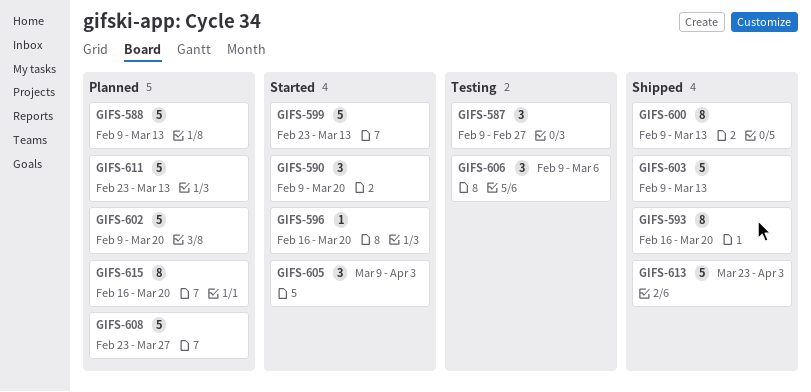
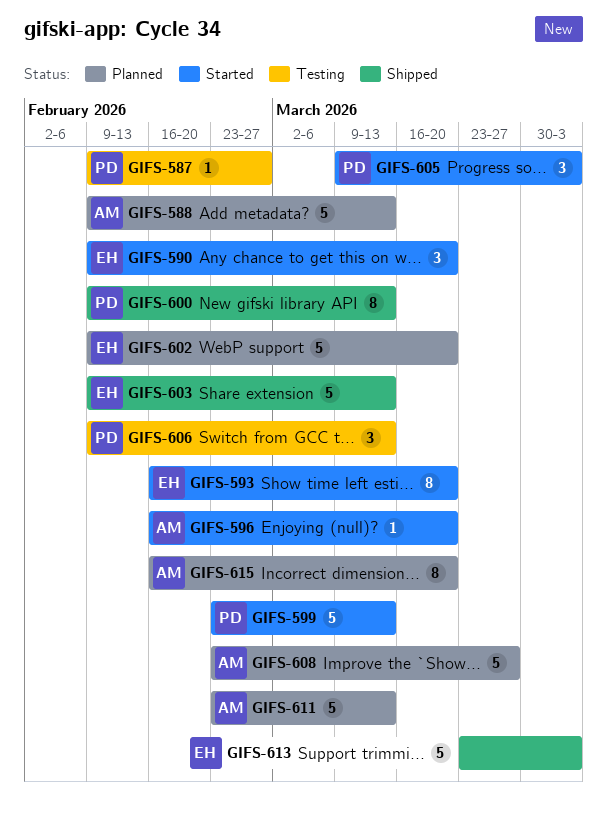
GIFS-587, estimate: 3 -> 1
GIFS-593, status: Shipped -> Started
GIFS-606, due: Mar 6 -> Mar 13

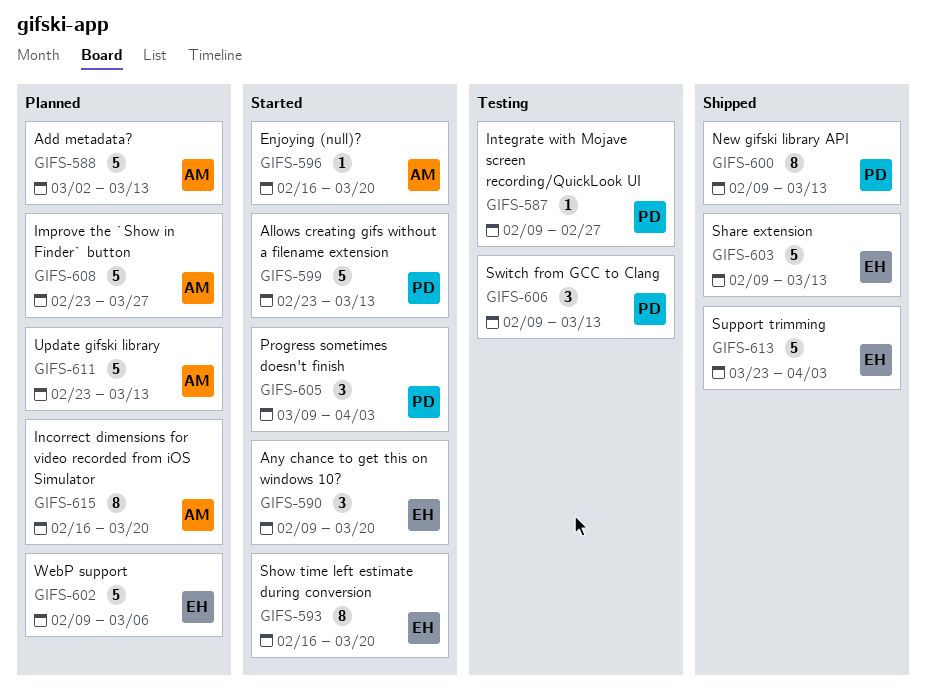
GIFS-588, start: Feb 9 -> Mar 2
GIFS-602, due: Mar 20 -> Mar 6

